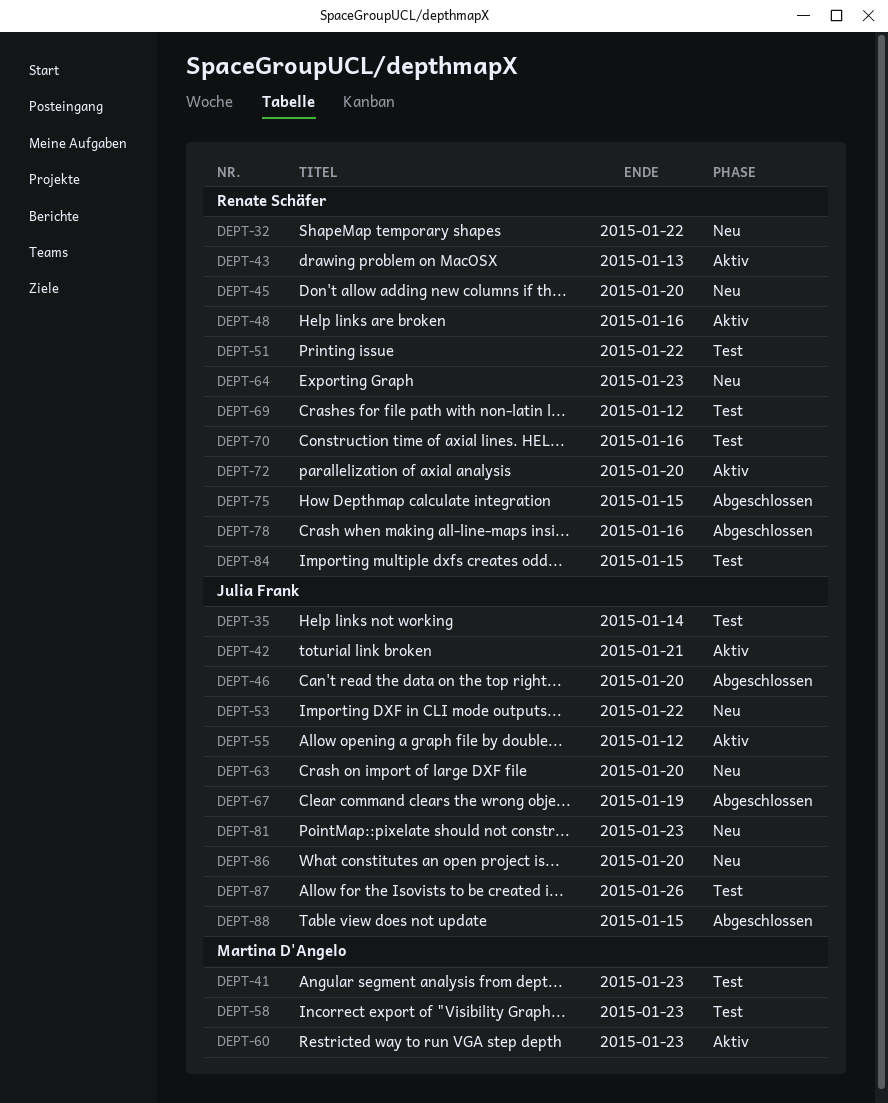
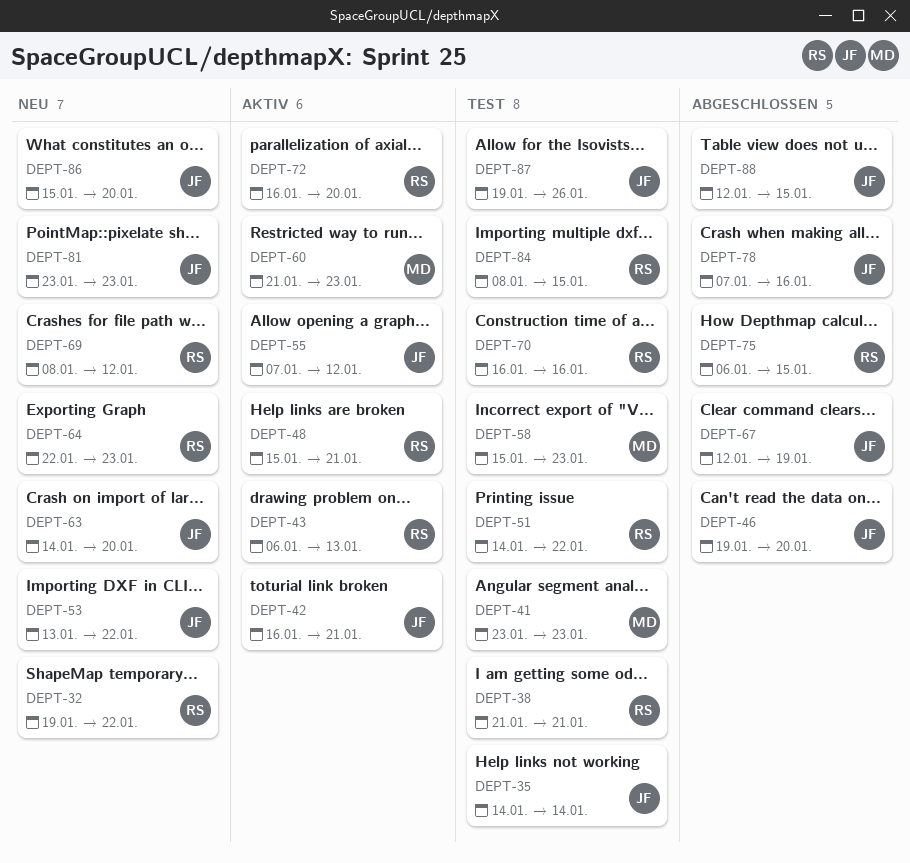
DEPT-38: none -> present
DEPT-45: present -> none
DEPT-48, due: Jan 16 -> Jan 21
DEPT-69, status: Test -> Neu
DEPT-78, owner: Renate Schäfer -> Julia Frank

